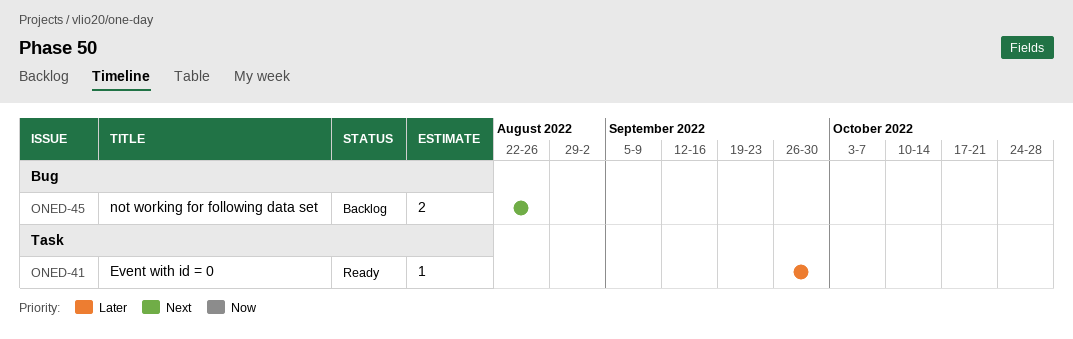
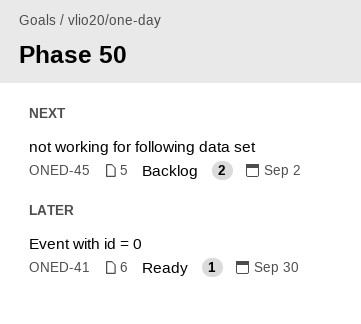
ONED-45, due: Aug 26 -> Sep 2

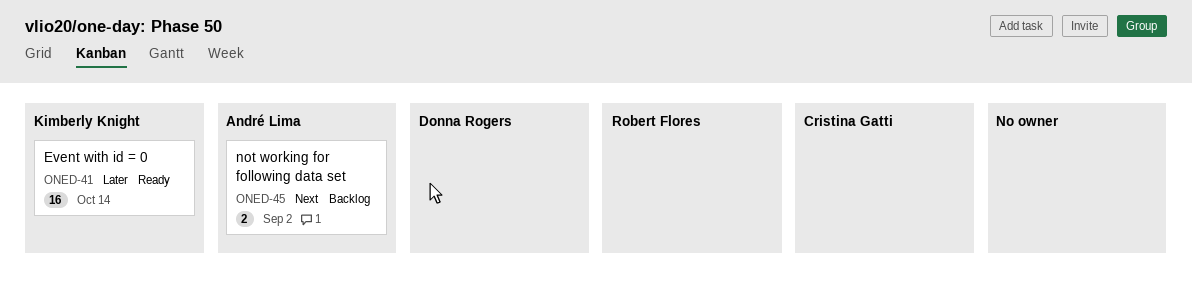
ONED-41, estimate: 1 -> 16
ONED-41, due: Sep 30 -> Oct 14

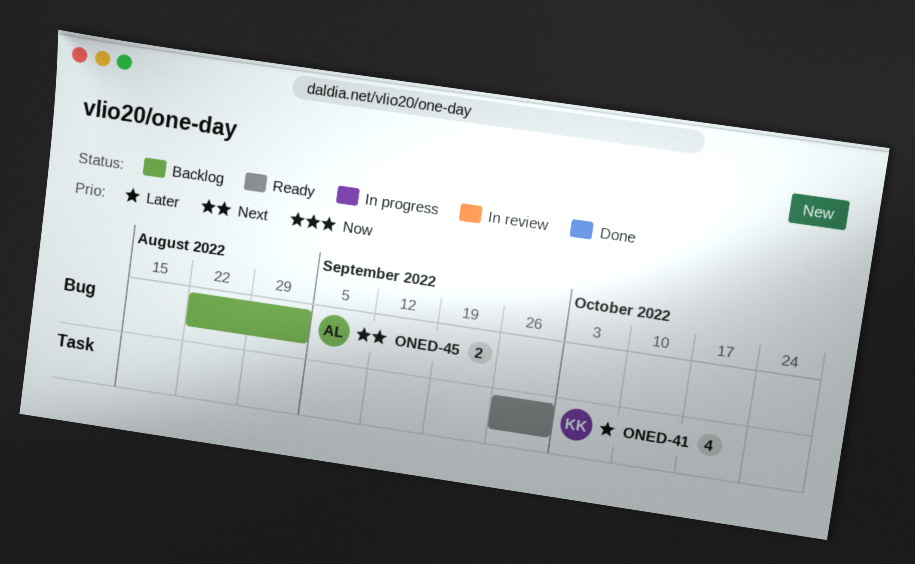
ONED-41, estimate: 16 -> 4
ONED-41, due: Oct 14 -> Sep 30

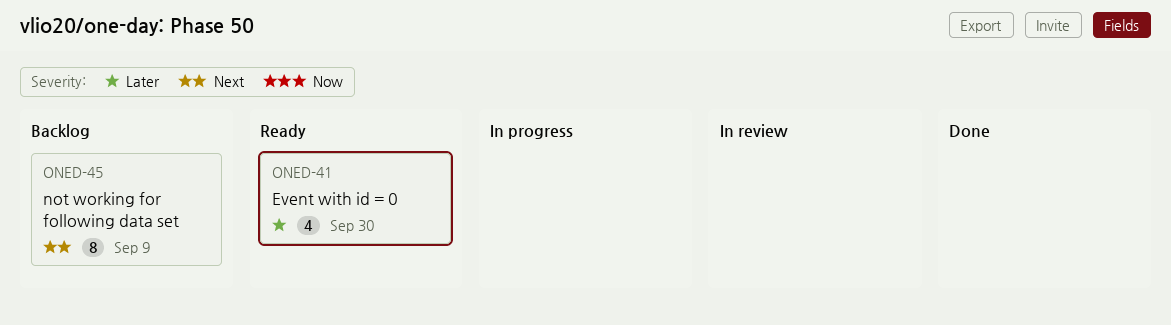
ONED-45, estimate: 2 -> 8
ONED-45, due: Sep 2 -> Sep 9

